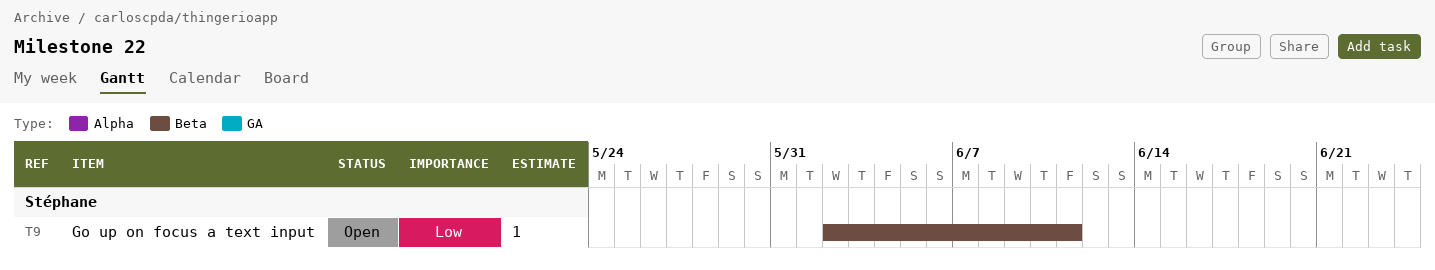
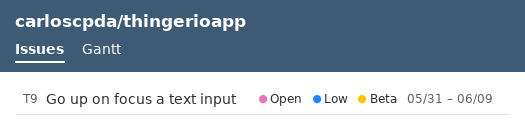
T9, start: Jun 2 -> May 31
T9, due: Jun 11 -> Jun 9

